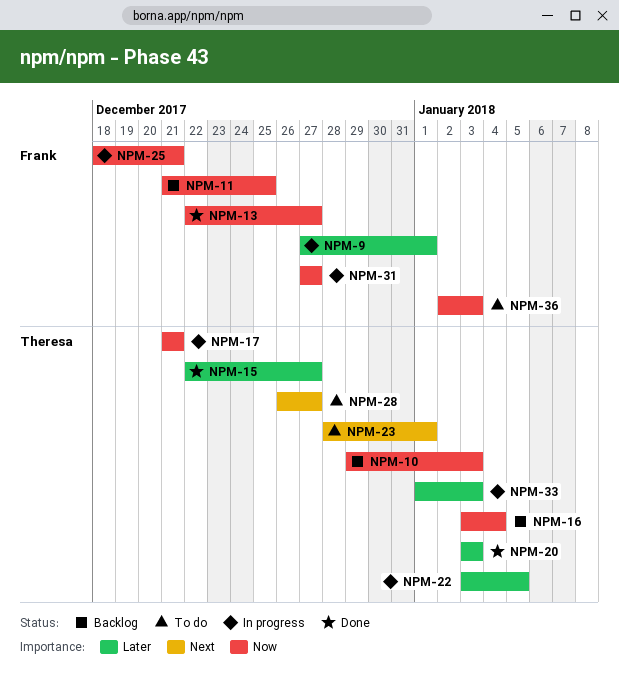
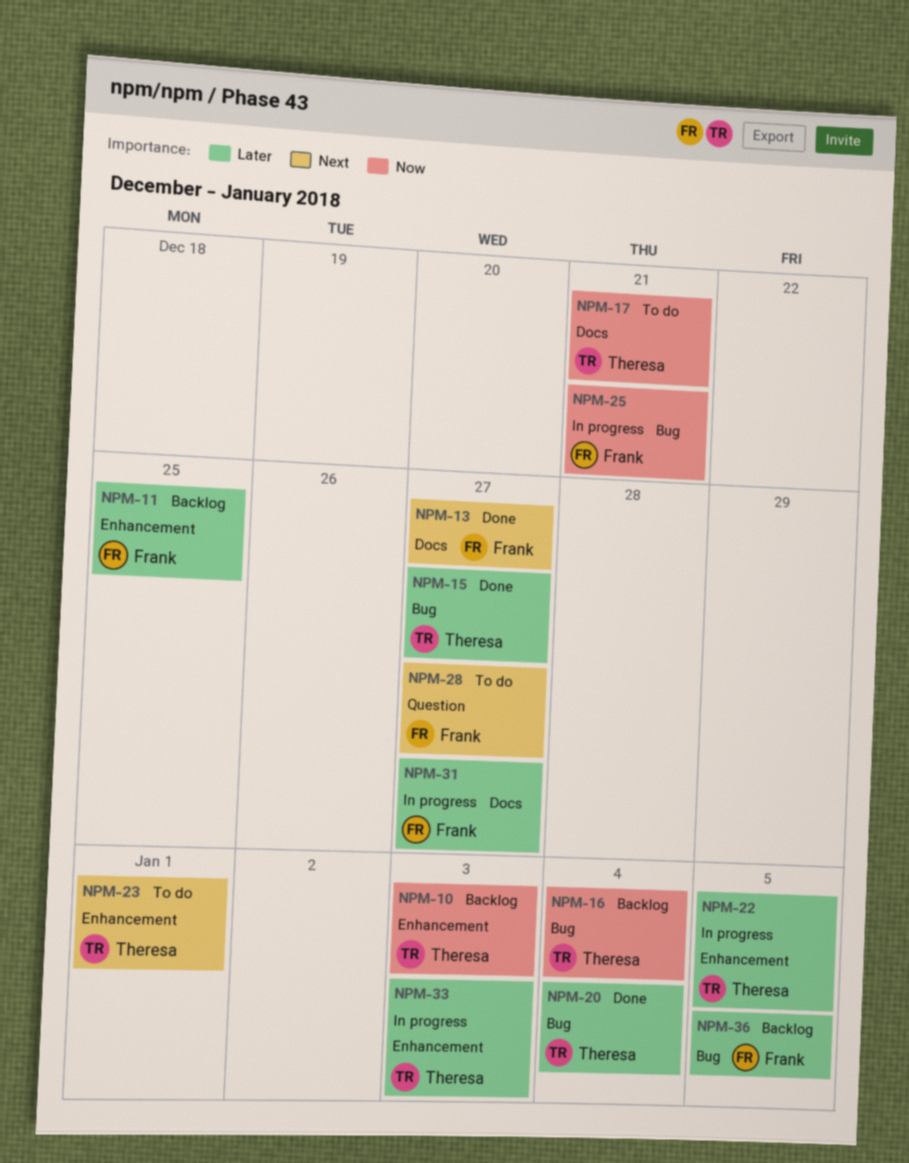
NPM-9: present -> none
NPM-11, priority: Now -> Later
NPM-13, priority: Now -> Next
NPM-17, status: In progress -> To do
NPM-20, due: Jan 3 -> Jan 4
NPM-28, owner: Theresa -> Frank
NPM-31, priority: Now -> Later
NPM-36, status: To do -> Backlog
NPM-36, priority: Now -> Later
NPM-36, due: Jan 3 -> Jan 5

